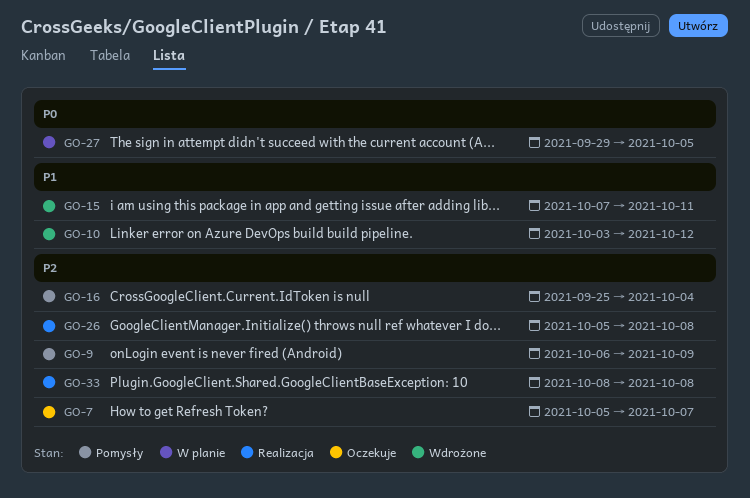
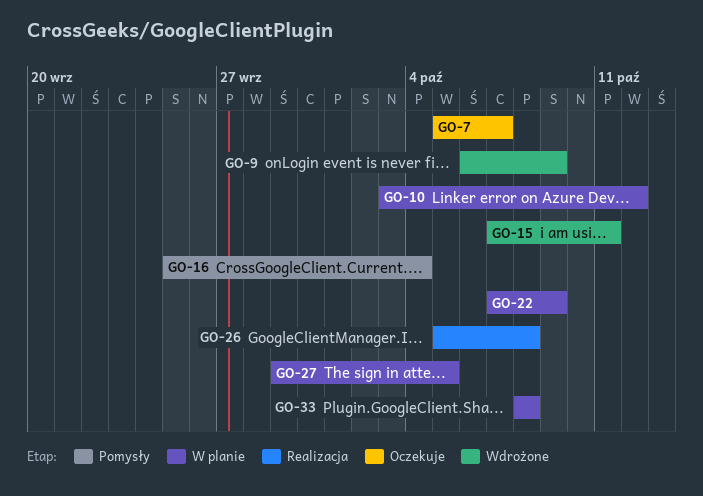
GO-9, status: Pomysły -> Wdrożone
GO-10, status: Wdrożone -> W planie
GO-22: none -> present
GO-33, status: Realizacja -> W planie

